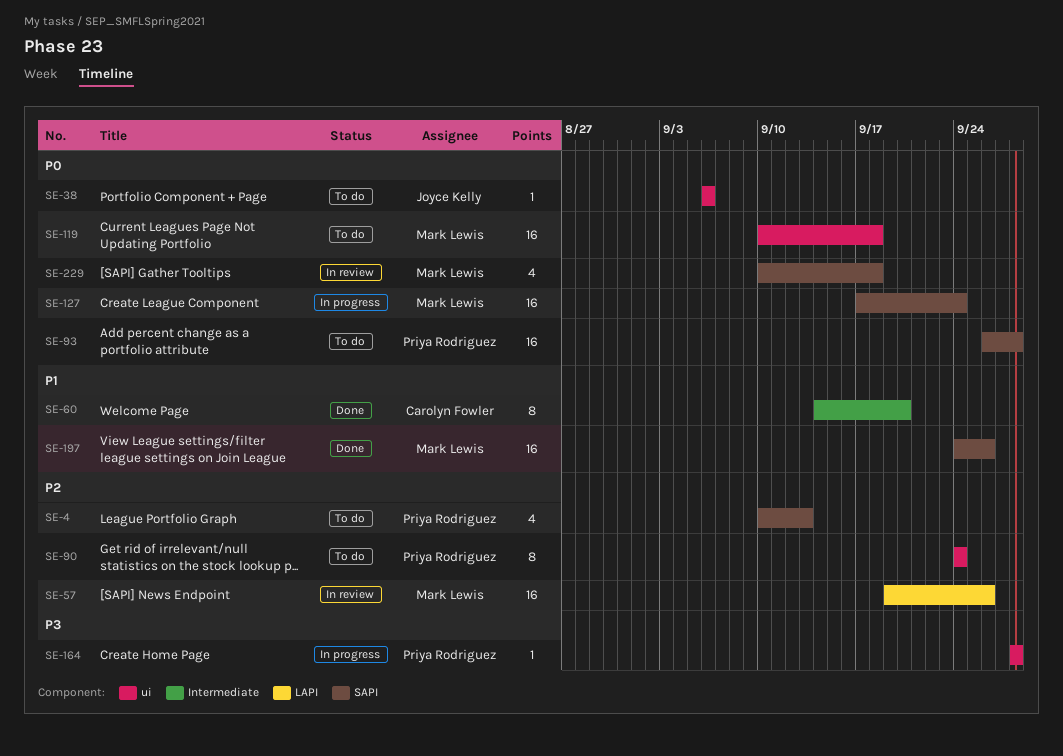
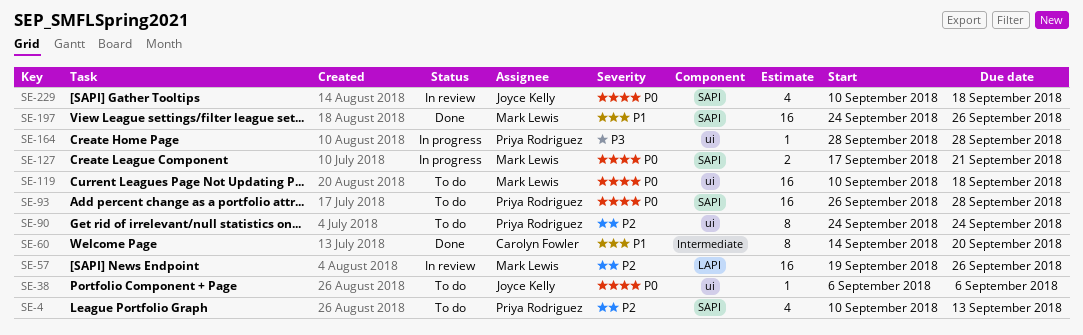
SE-127, estimate: 16 -> 2
SE-127, due: Sep 24 -> Sep 21
SE-229, owner: Mark Lewis -> Joyce Kelly

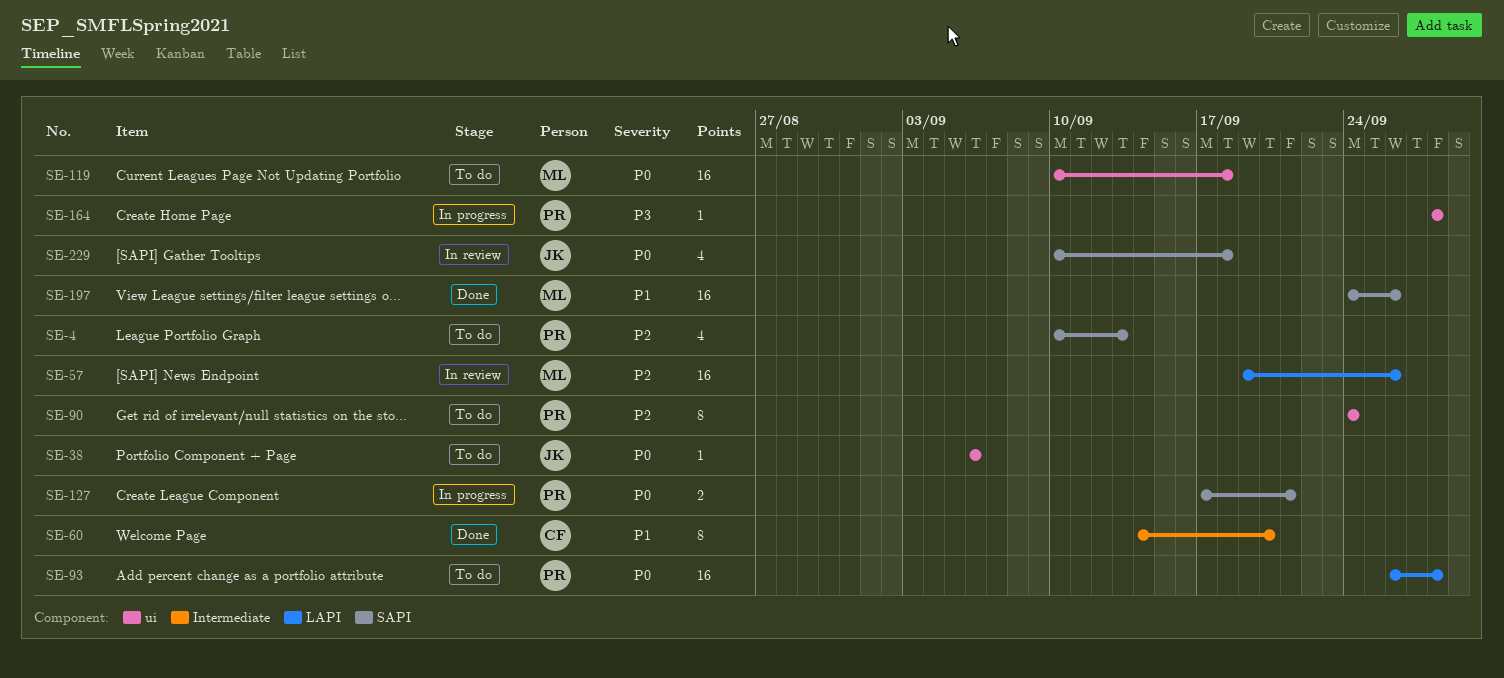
SE-93, label: SAPI -> LAPI
SE-127, owner: Mark Lewis -> Priya Rodriguez

